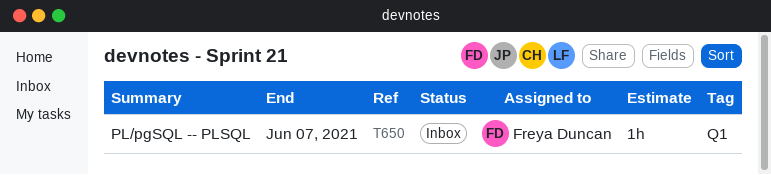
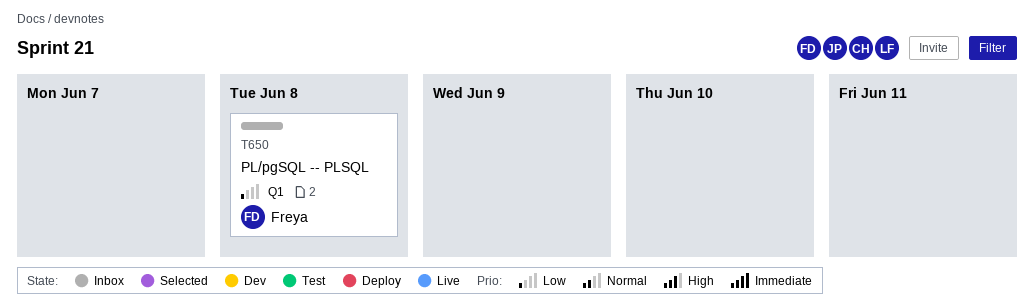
T650, due: Jun 7 -> Jun 8

